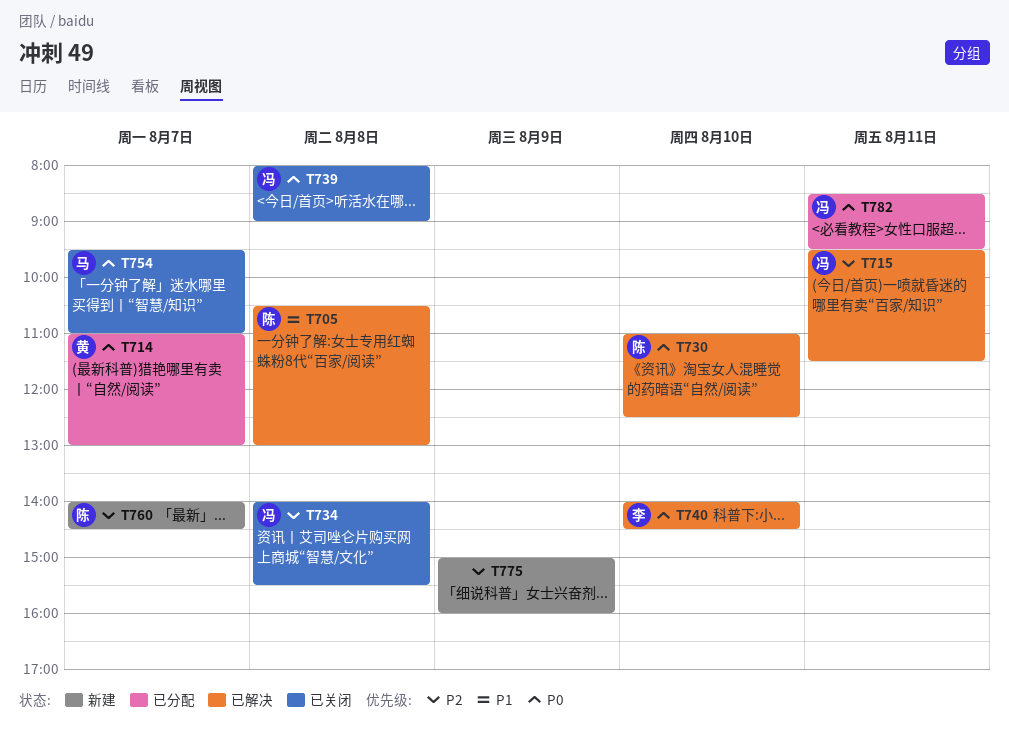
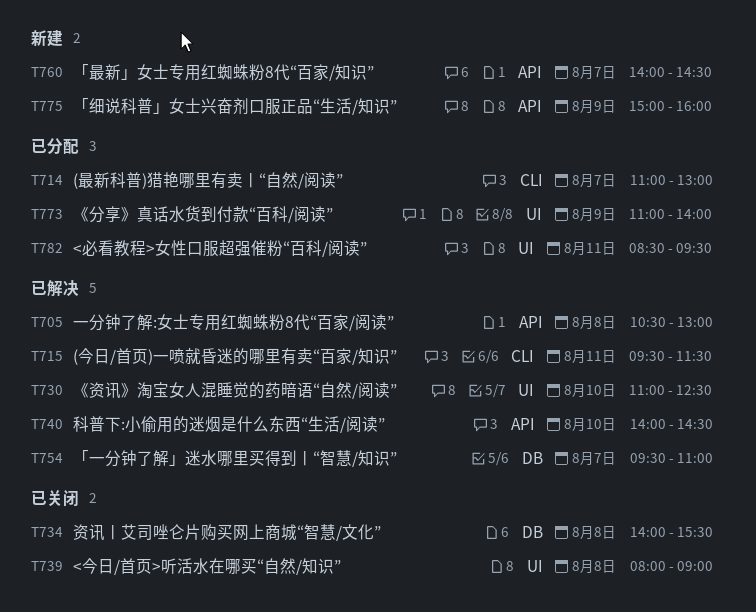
T754, status: 已关闭 -> 已解决
T773: none -> present

